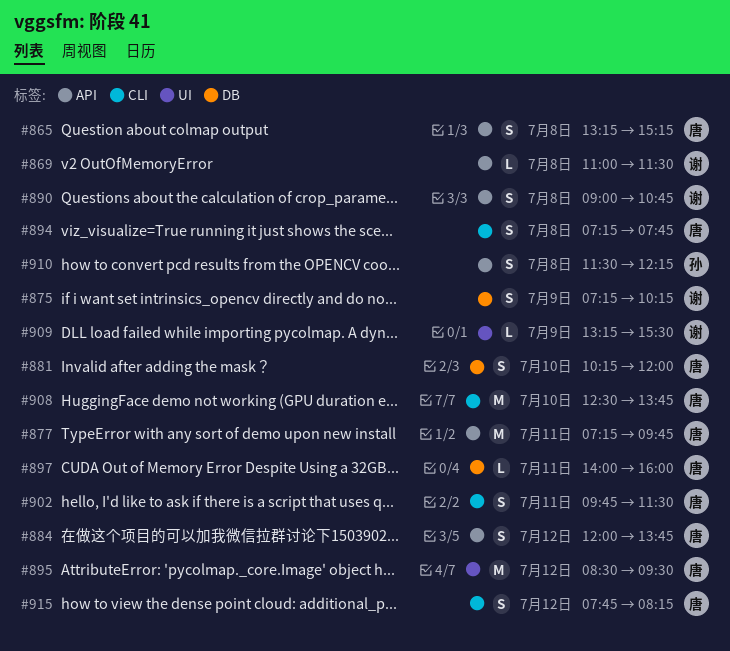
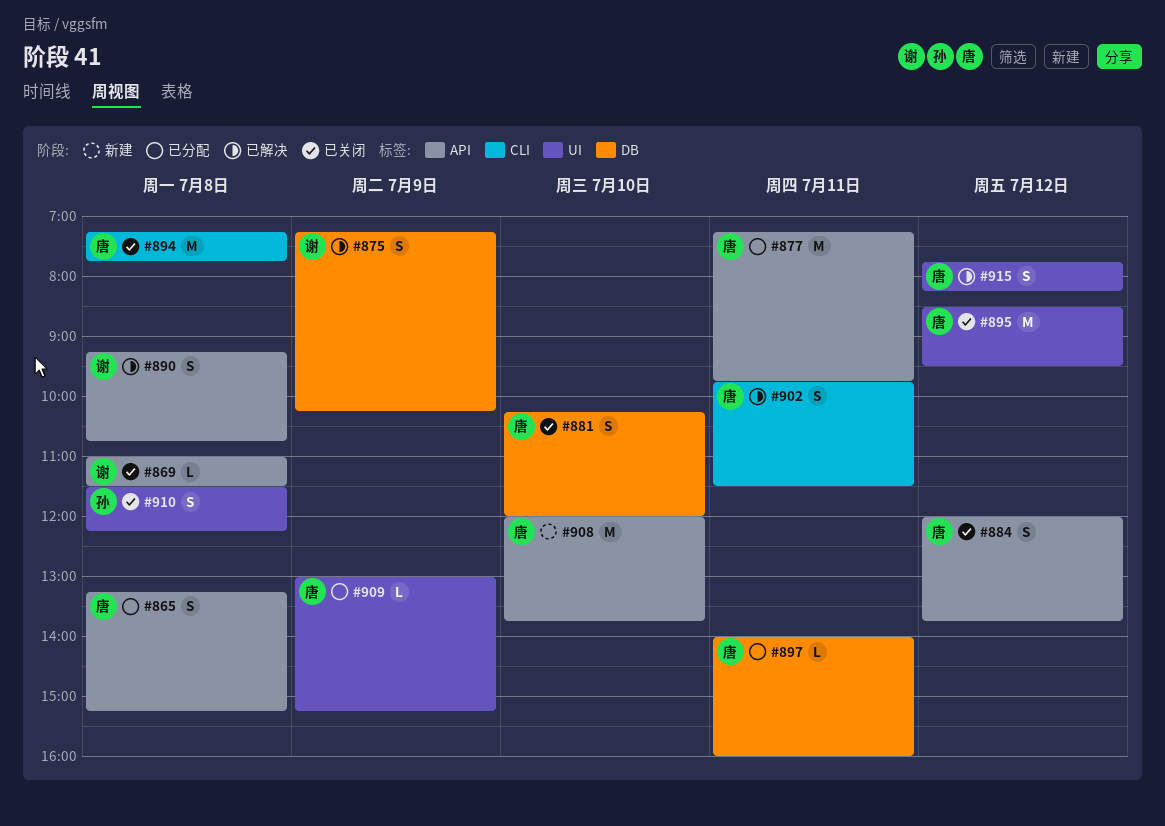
#890, begins: 09:00 -> 09:15
#894, estimate: S -> M
#908, label: CLI -> API
#908, begins: 12:30 -> 12:00
#909, owner: 谢 -> 唐
#909, begins: 13:15 -> 13:00
#909, ends: 15:30 -> 15:15
#910, label: API -> UI
#915, label: CLI -> UI

